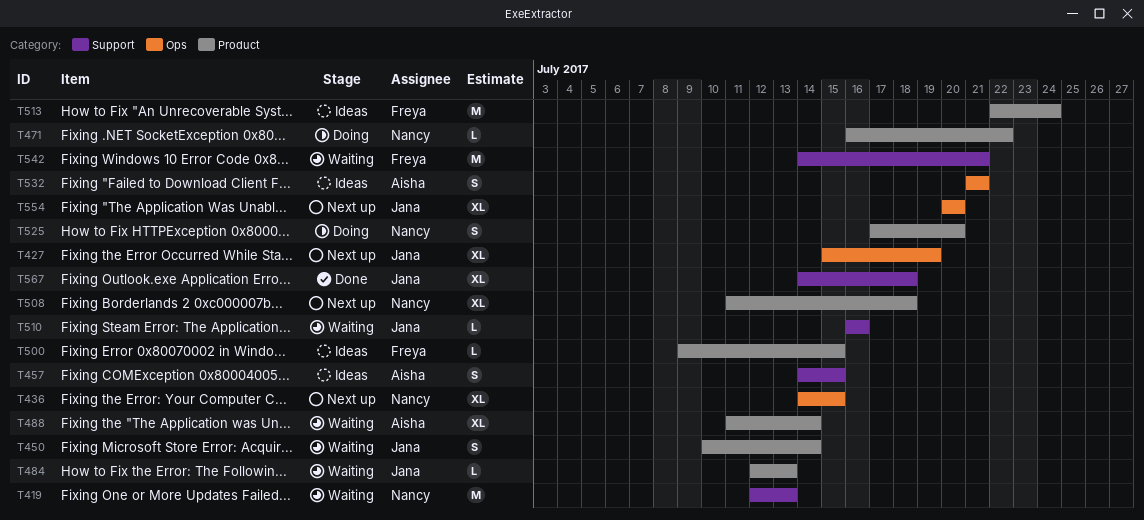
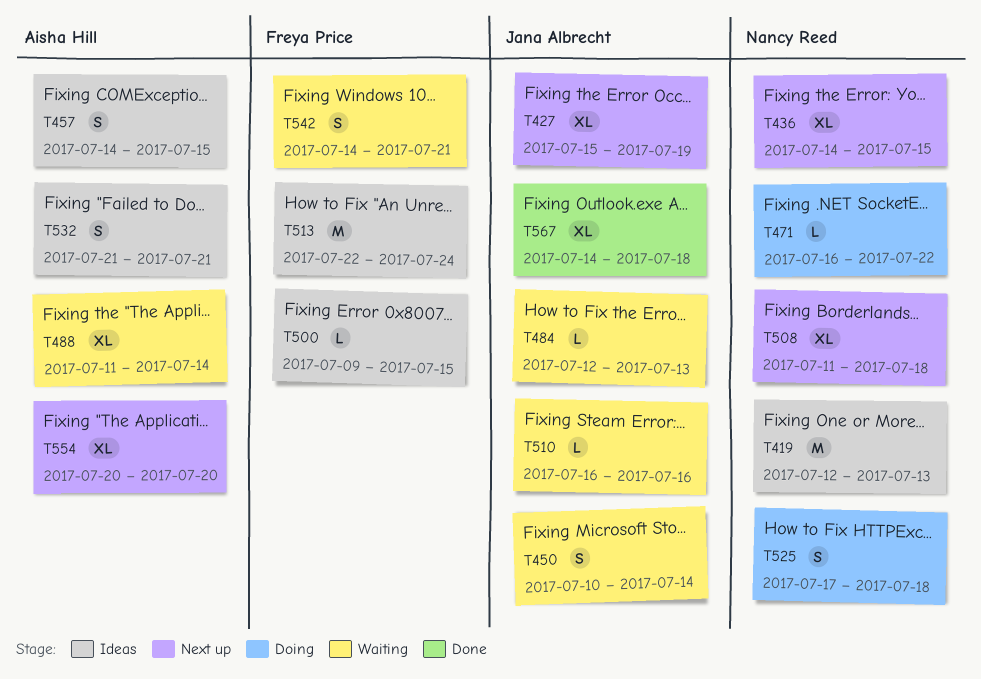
T419, status: Waiting -> Ideas
T525, due: Jul 20 -> Jul 18
T542, estimate: M -> S
T554, owner: Jana Albrecht -> Aisha Hill

